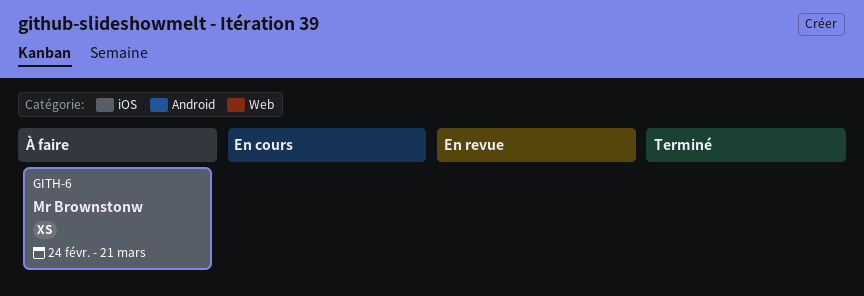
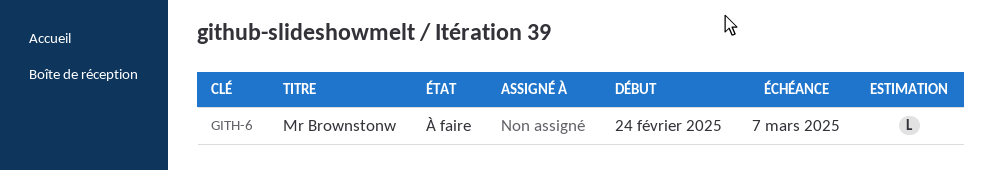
GITH-6, estimate: XS -> L
GITH-6, due: Mar 21 -> Mar 7

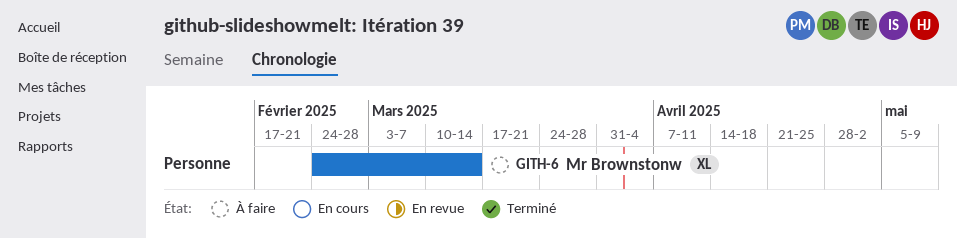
GITH-6, estimate: L -> XL
GITH-6, due: Mar 7 -> Mar 14

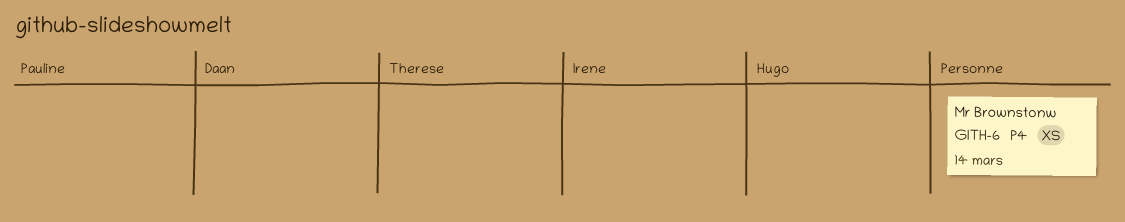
GITH-6, estimate: XL -> XS

